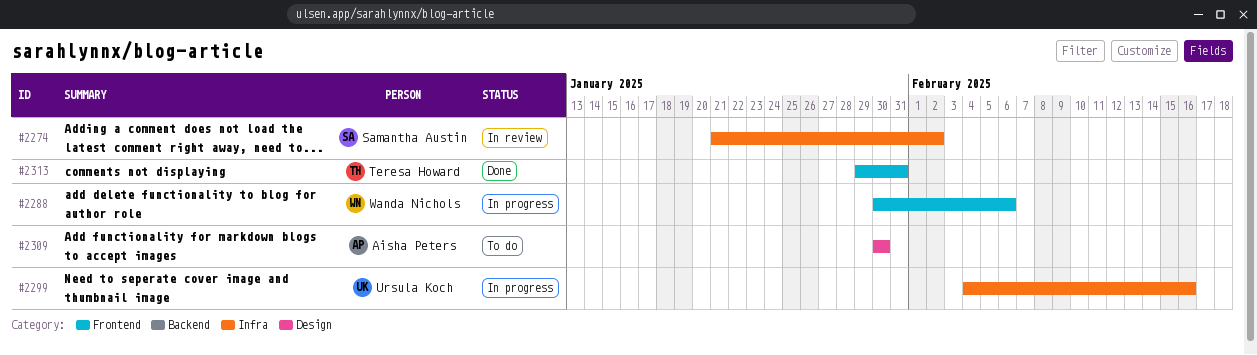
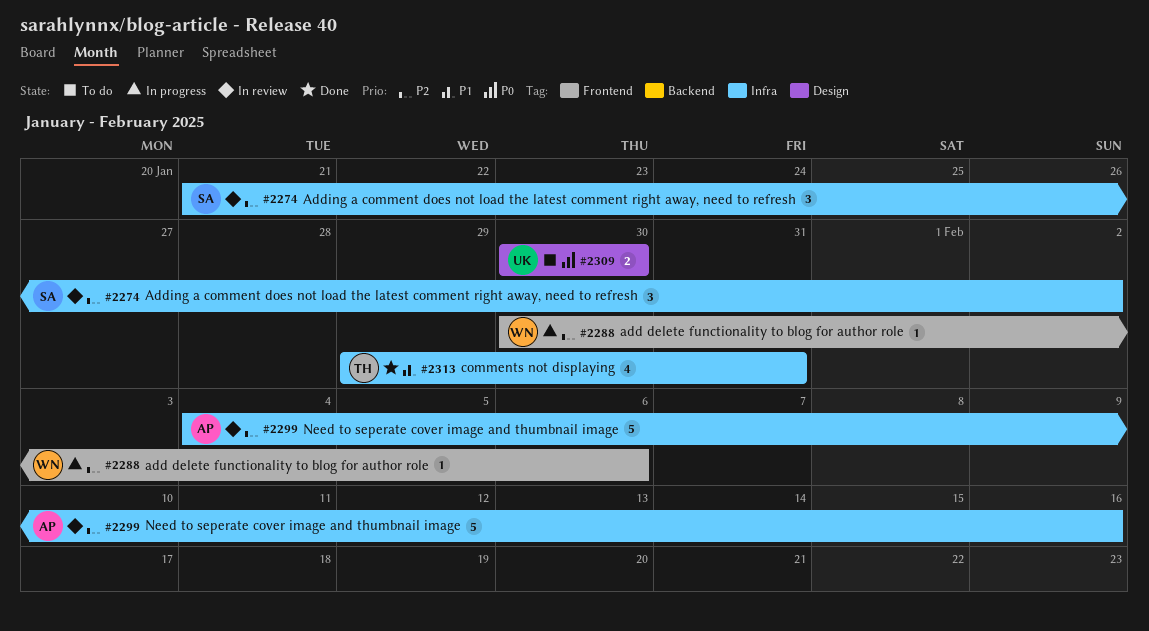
#2299, status: In progress -> In review
#2299, owner: Ursula Koch -> Aisha Peters
#2309, owner: Aisha Peters -> Ursula Koch
#2313, label: Frontend -> Infra

